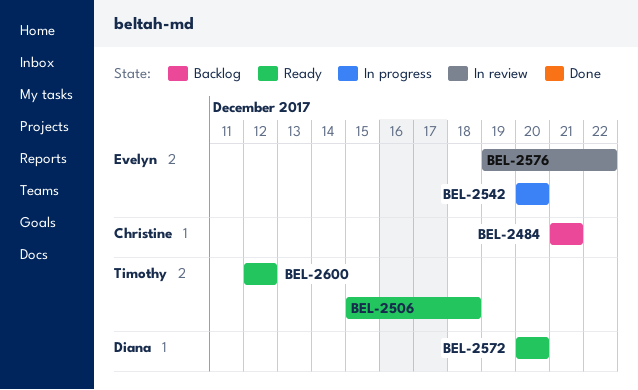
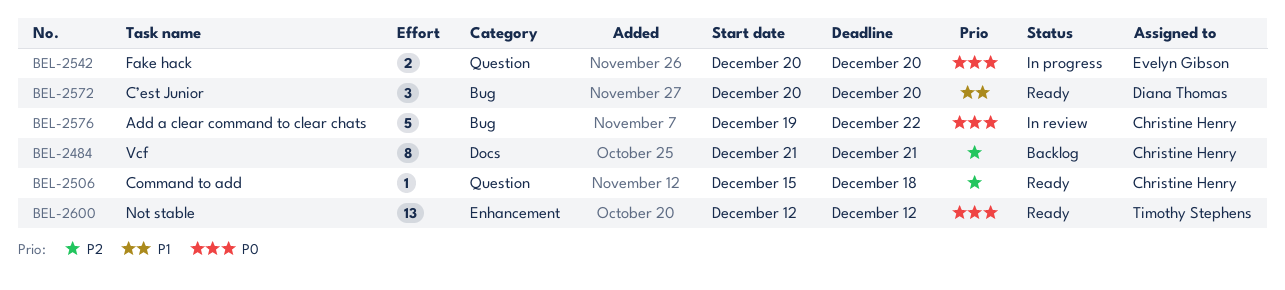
BEL-2506, owner: Timothy Stephens -> Christine Henry
BEL-2576, owner: Evelyn Gibson -> Christine Henry

